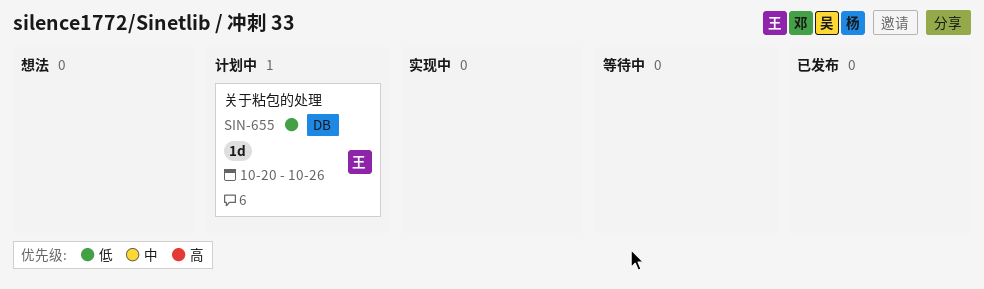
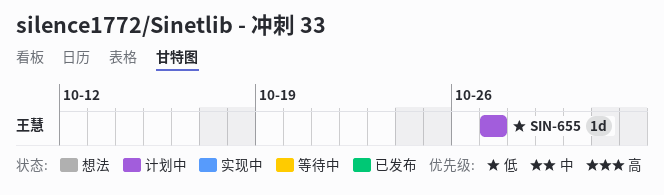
SIN-655, start: Oct 20 -> Oct 27
SIN-655, due: Oct 26 -> Oct 27

